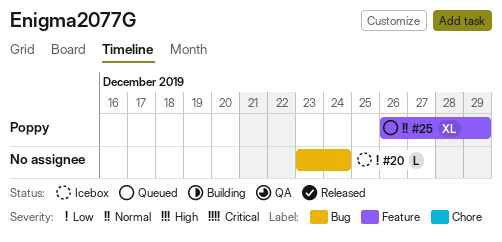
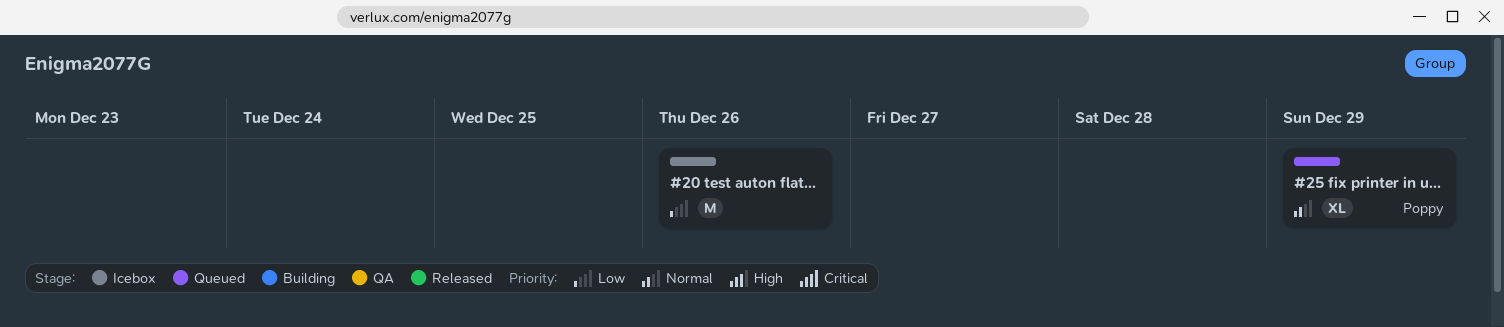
#20, estimate: L -> M
#20, due: Dec 24 -> Dec 26

